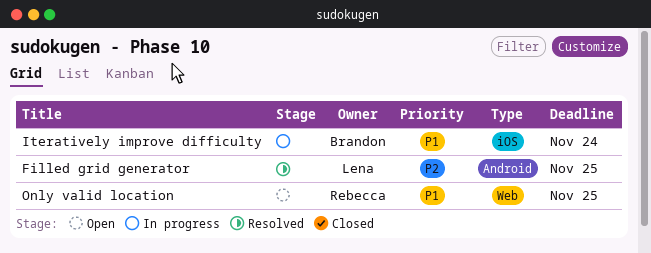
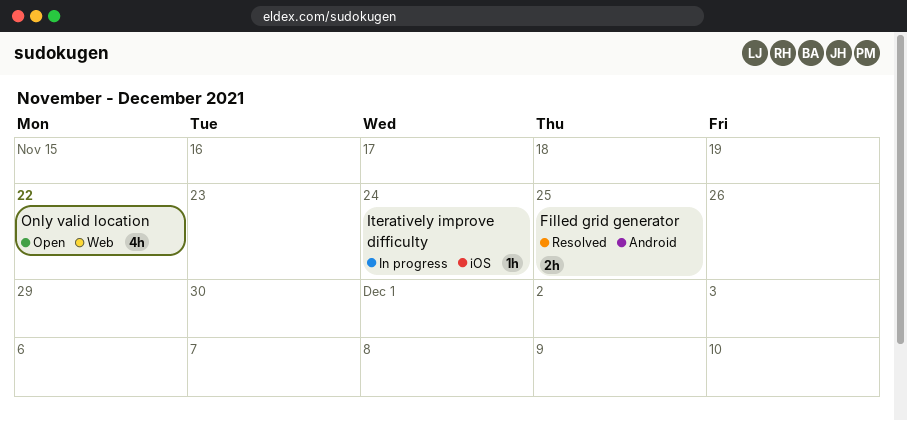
Only valid location, due: Nov 25 -> Nov 22

